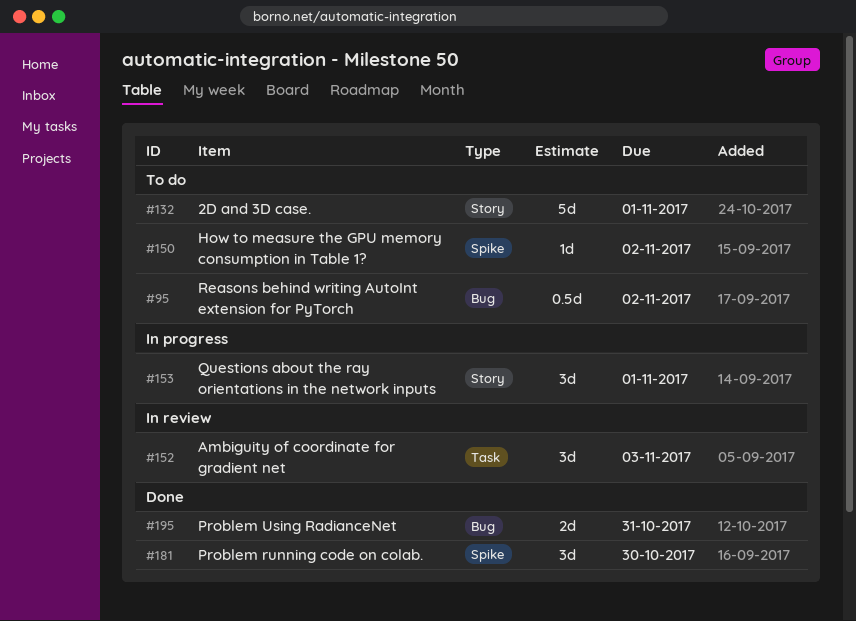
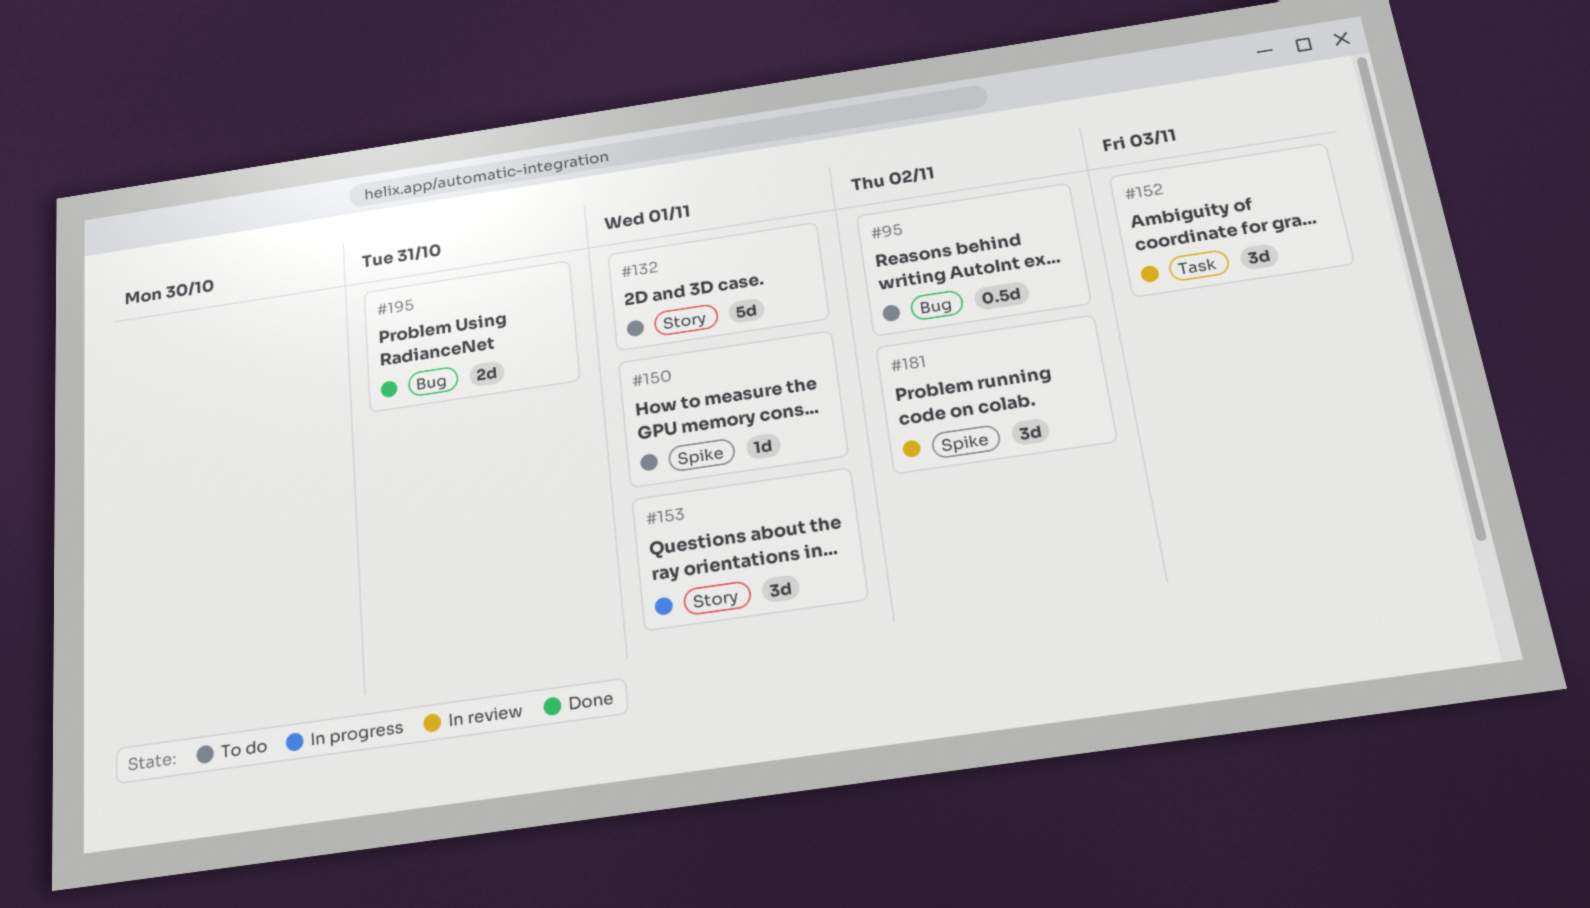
#150, due: Nov 2 -> Nov 1
#181, status: Done -> In review
#181, due: Oct 30 -> Nov 2

